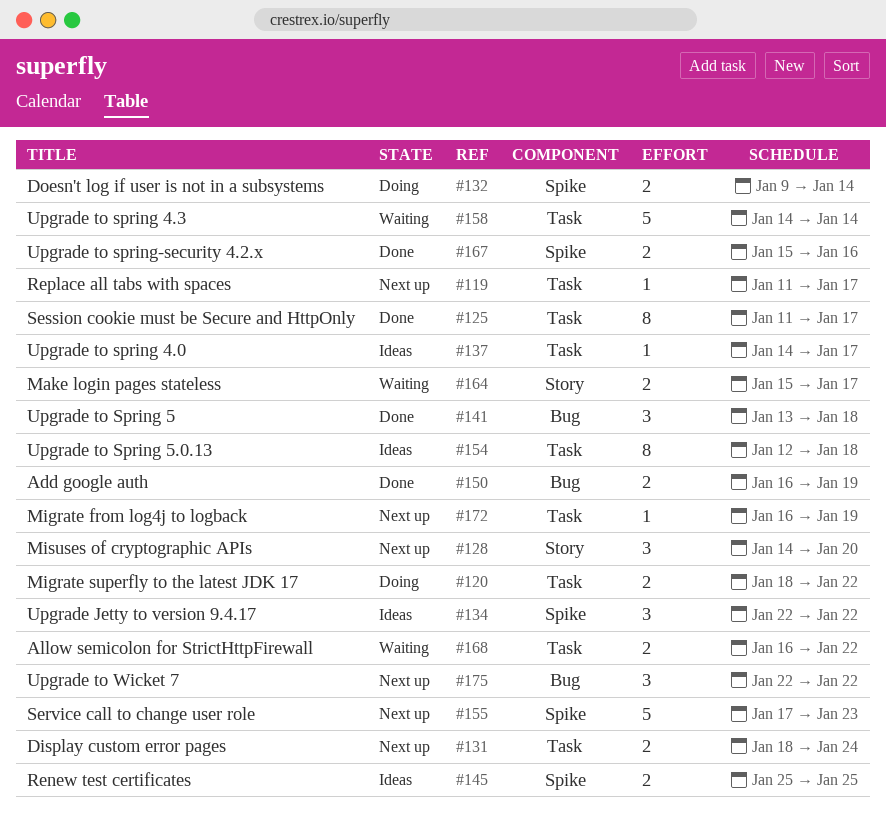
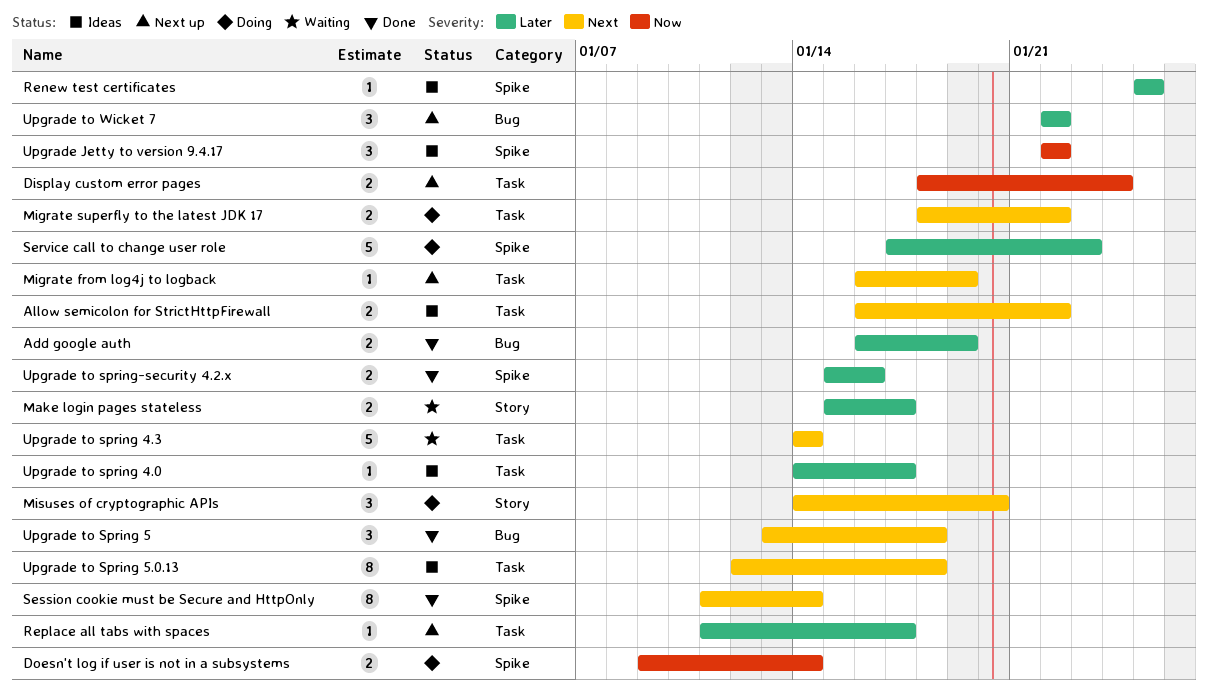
Allow semicolon for StrictHttpFirewall, status: Waiting -> Ideas
Misuses of cryptographic APIs, status: Next up -> Doing
Renew test certificates, estimate: 2 -> 1
Service call to change user role, status: Next up -> Doing
Session cookie must be Secure and HttpOnly, label: Task -> Spike
Session cookie must be Secure and HttpOnly, due: Jan 17 -> Jan 14

